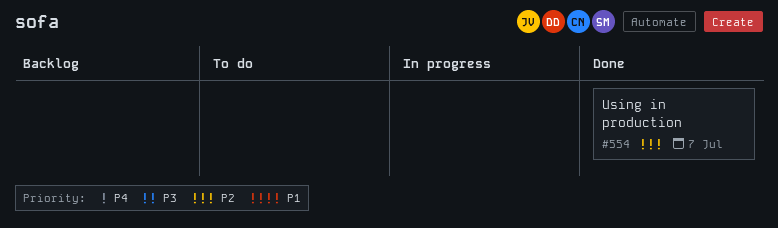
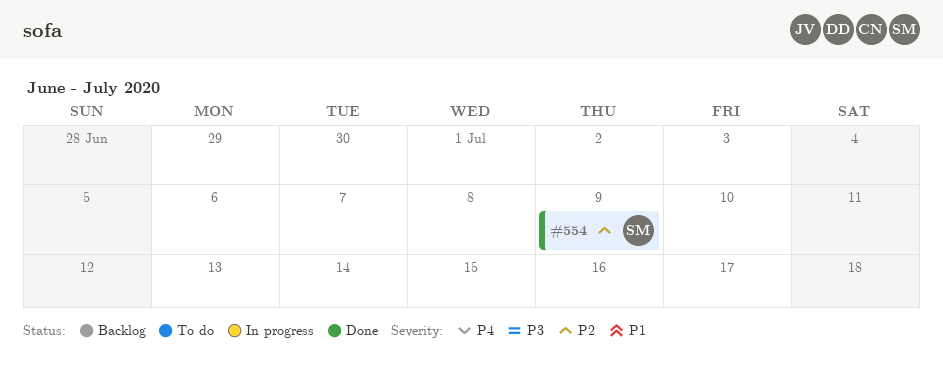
#554, due: Jul 7 -> Jul 9

